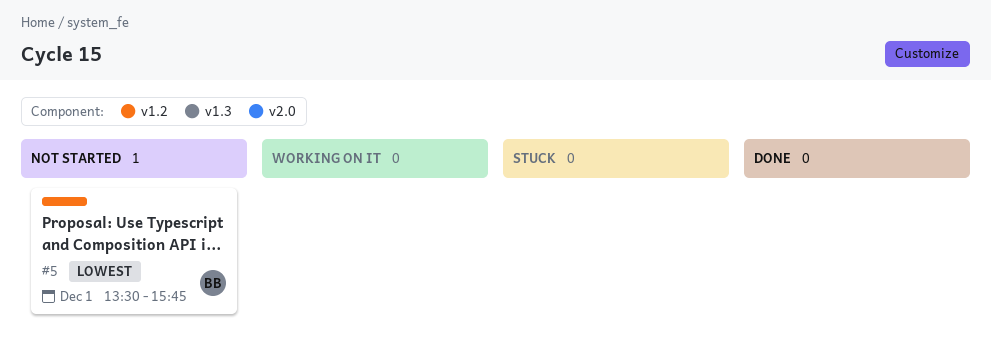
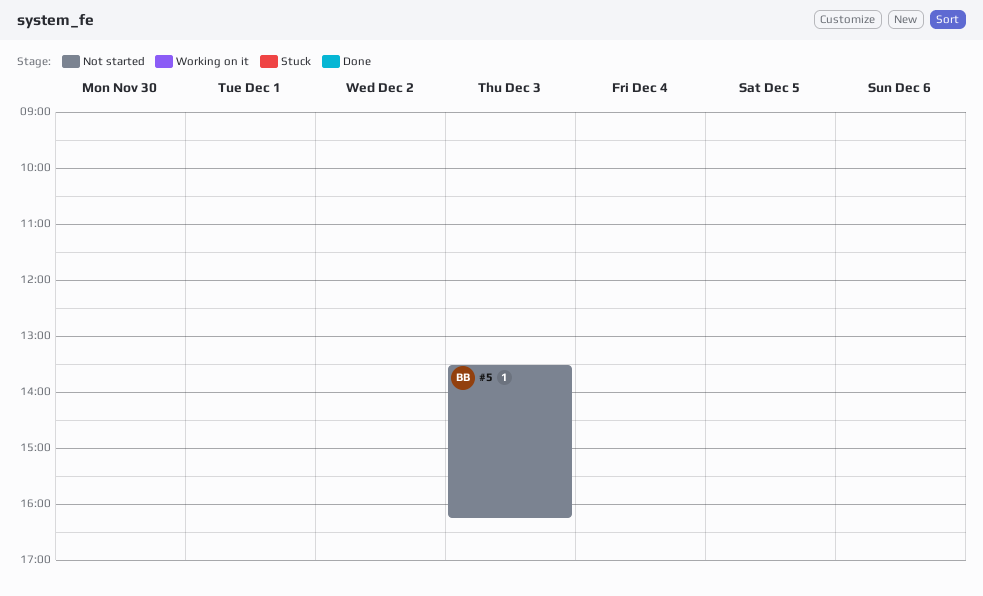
#5, day: Dec 1 -> Dec 3
#5, ends: 15:45 -> 16:15

